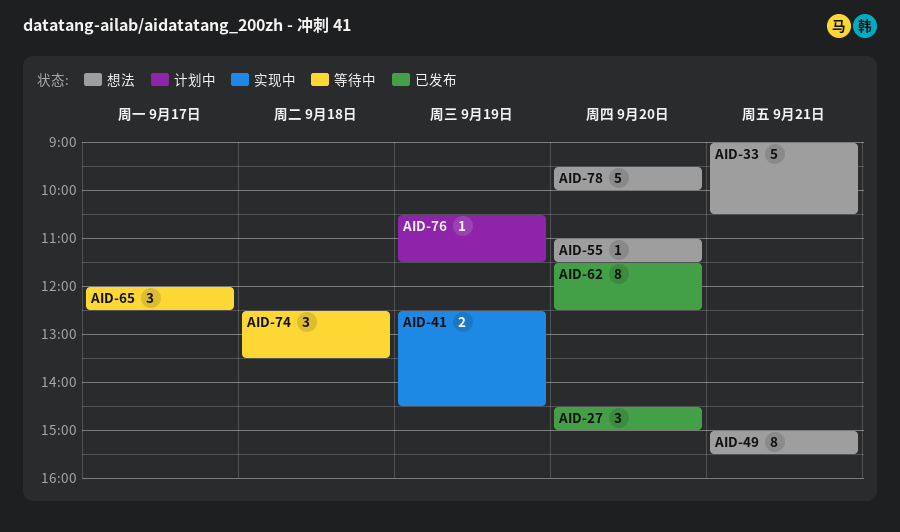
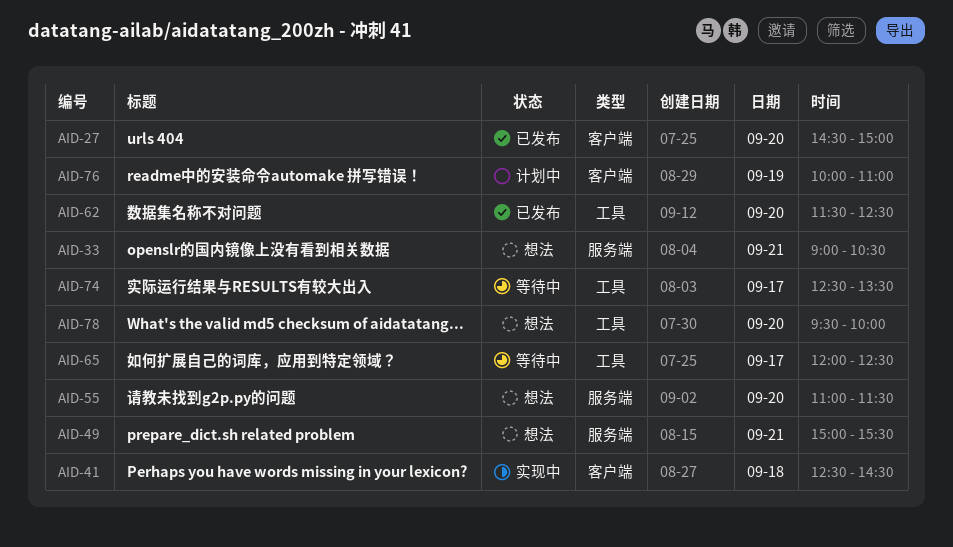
AID-41, day: Sep 19 -> Sep 18
AID-74, day: Sep 18 -> Sep 17
AID-76, begins: 10:30 -> 10:00
AID-76, ends: 11:30 -> 11:00

